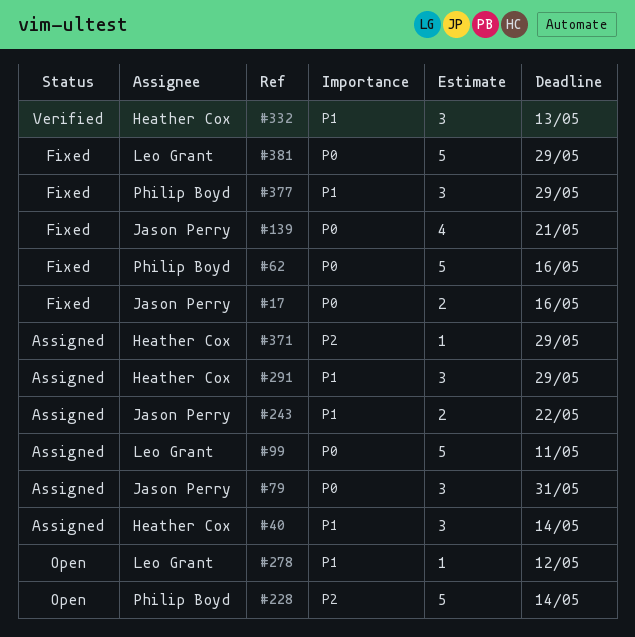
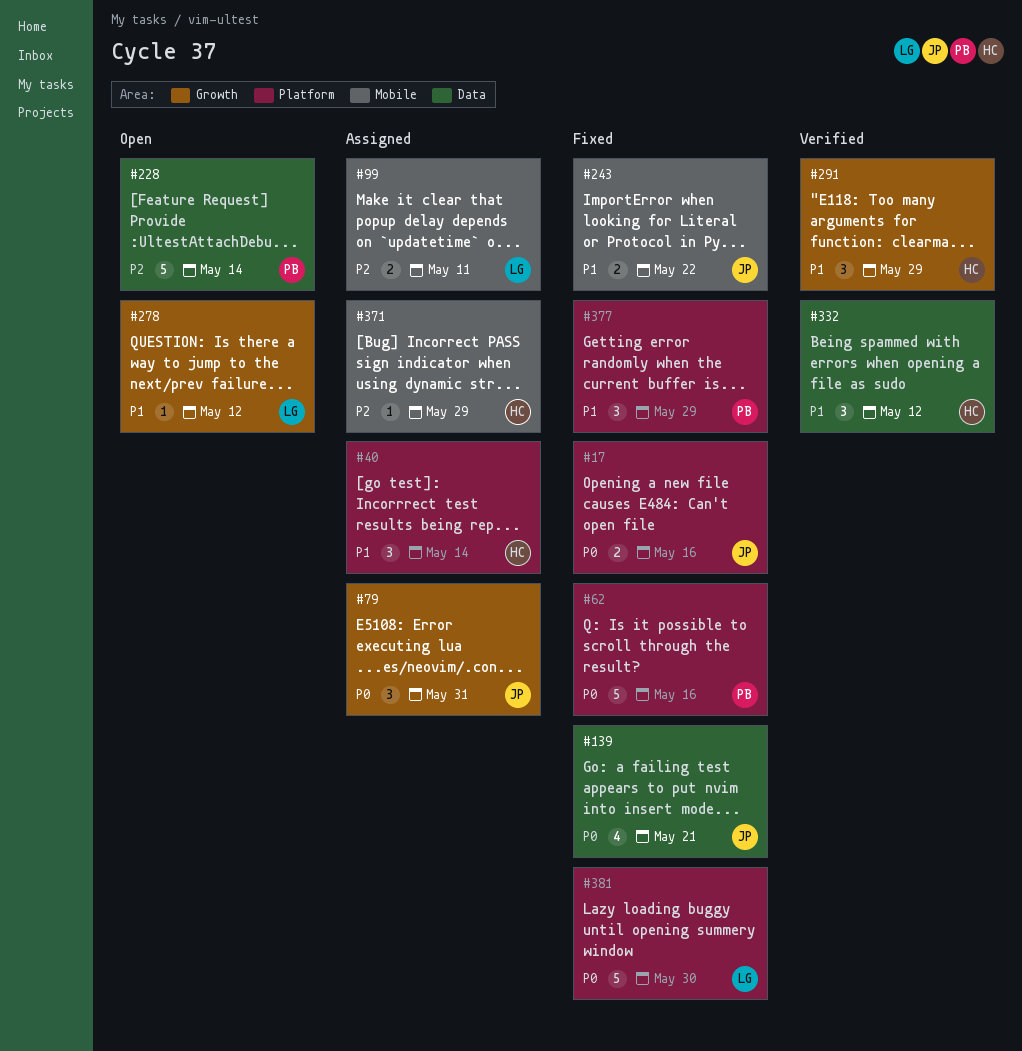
#99, priority: P0 -> P2
#99, estimate: 5 -> 2
#243, status: Assigned -> Fixed
#291, status: Assigned -> Verified
#332, due: May 13 -> May 12
#381, due: May 29 -> May 30

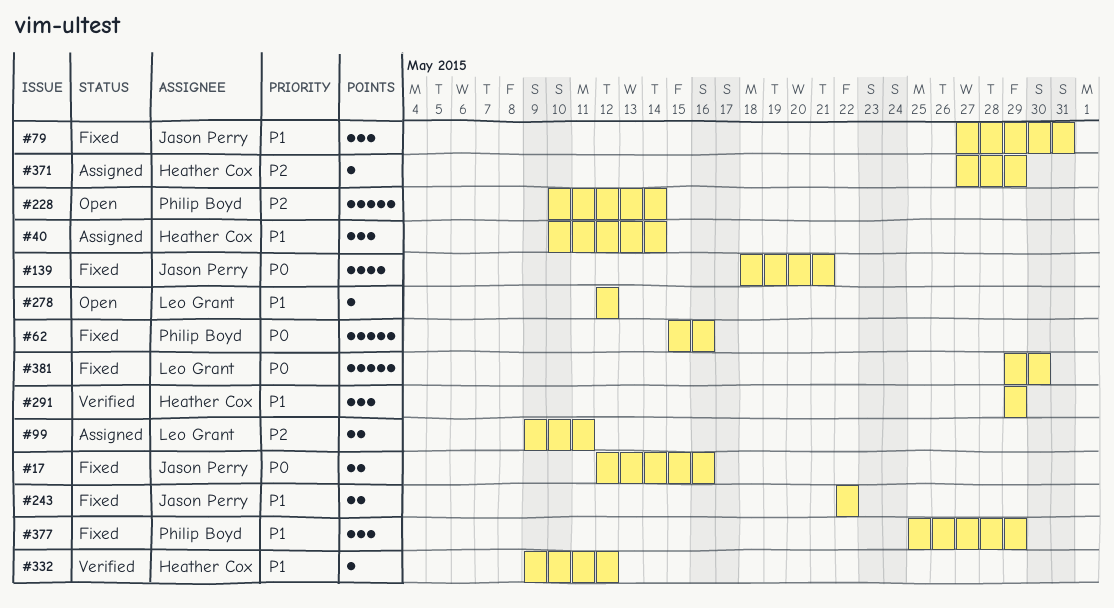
#79, status: Assigned -> Fixed
#79, priority: P0 -> P1
#332, estimate: 3 -> 1

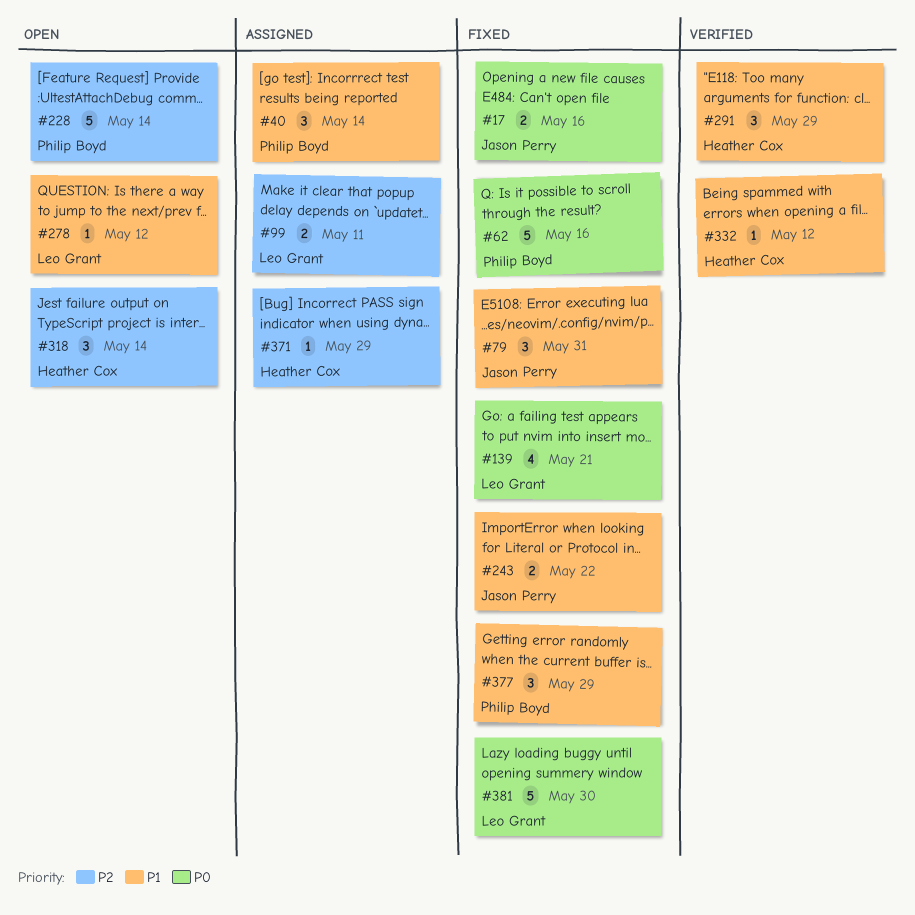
#40, owner: Heather Cox -> Philip Boyd
#139, owner: Jason Perry -> Leo Grant
#318: none -> present

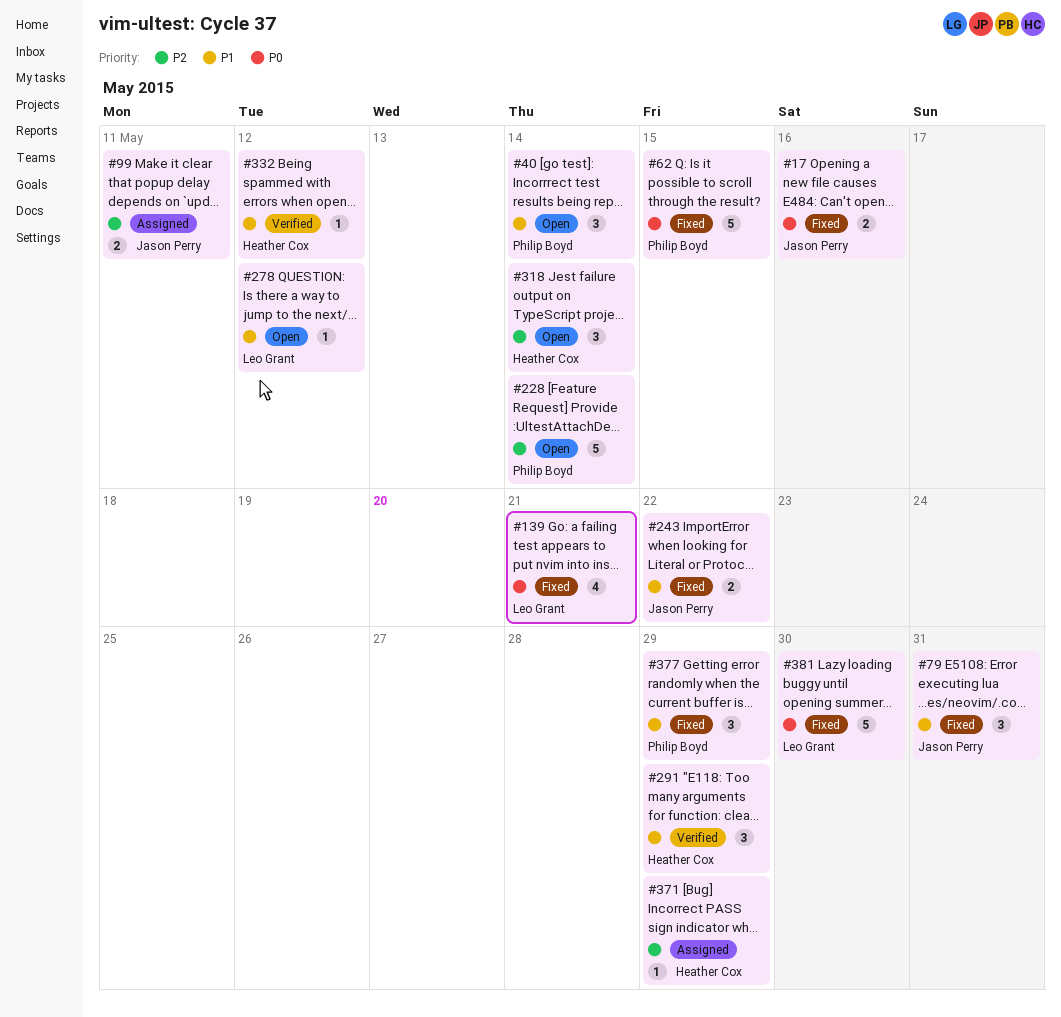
#40, status: Assigned -> Open
#62, due: May 16 -> May 15
#99, owner: Leo Grant -> Jason Perry

